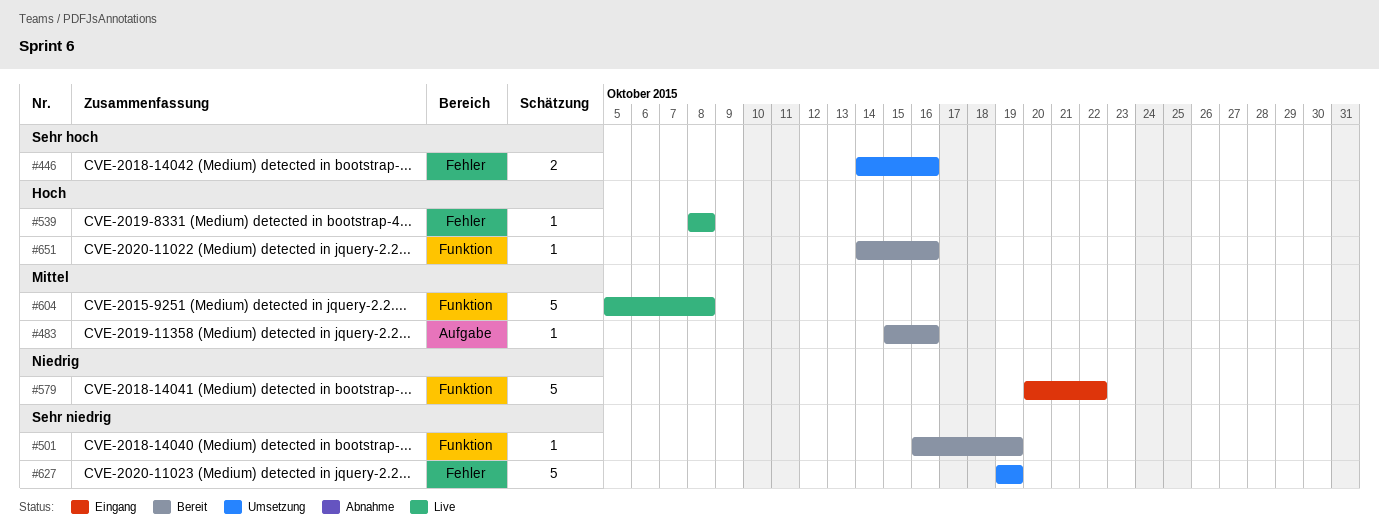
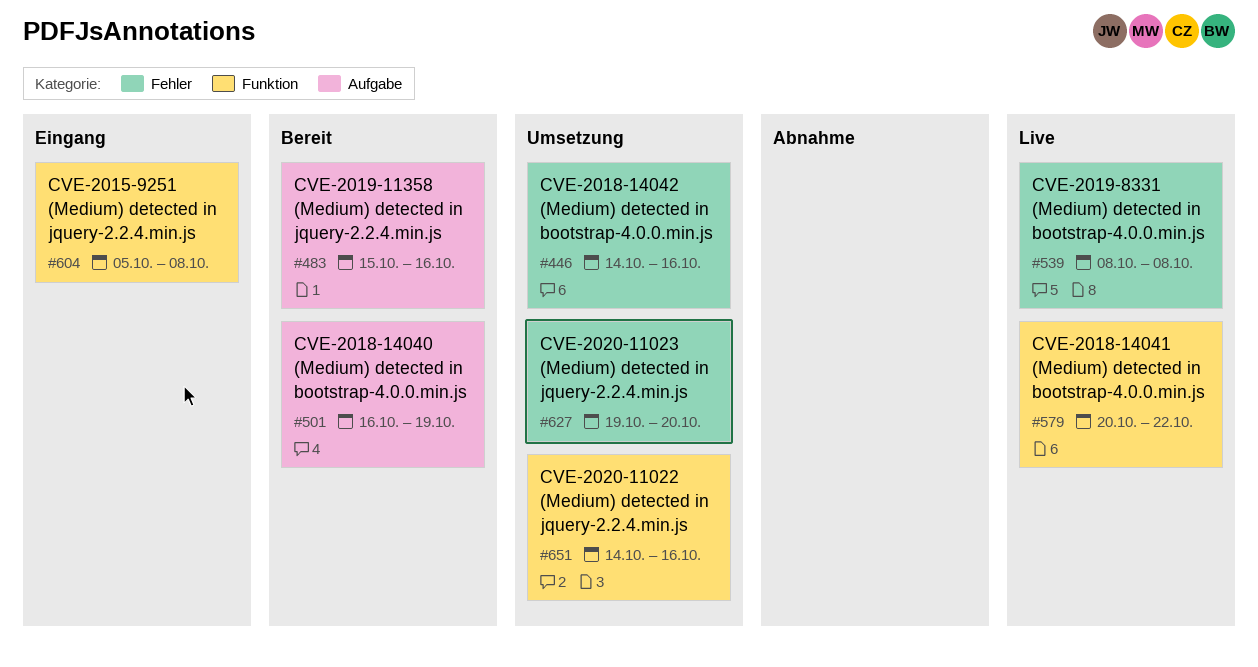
#501, label: Funktion -> Aufgabe
#579, status: Eingang -> Live
#604, status: Live -> Eingang
#627, due: Oct 19 -> Oct 20
#651, status: Bereit -> Umsetzung

